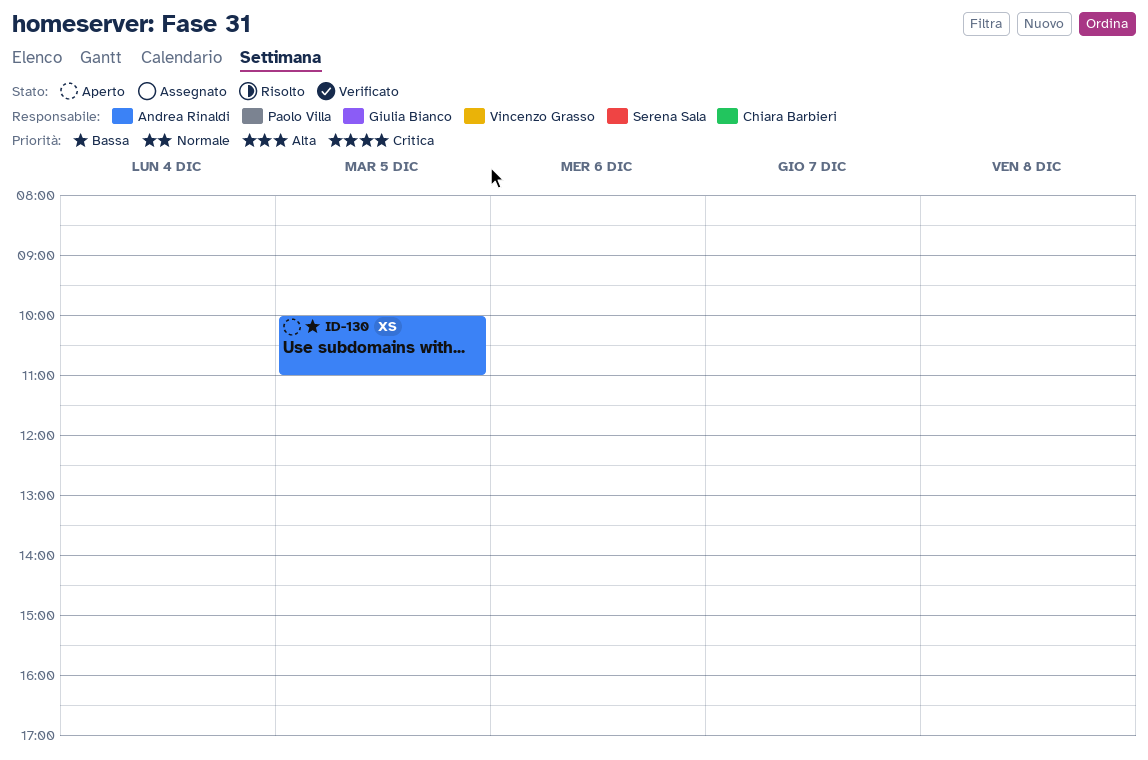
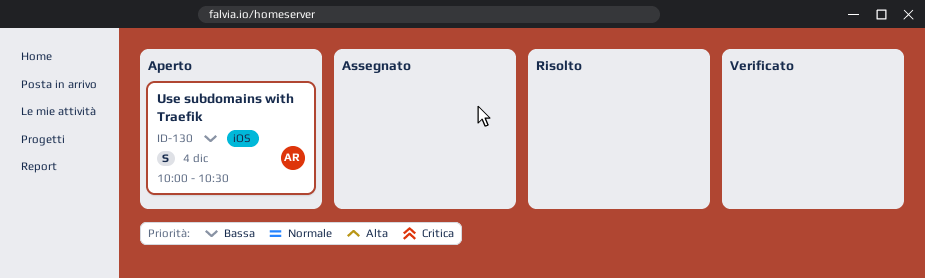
ID-130, estimate: XS -> S
ID-130, day: Dec 5 -> Dec 4
ID-130, ends: 11:00 -> 10:30

